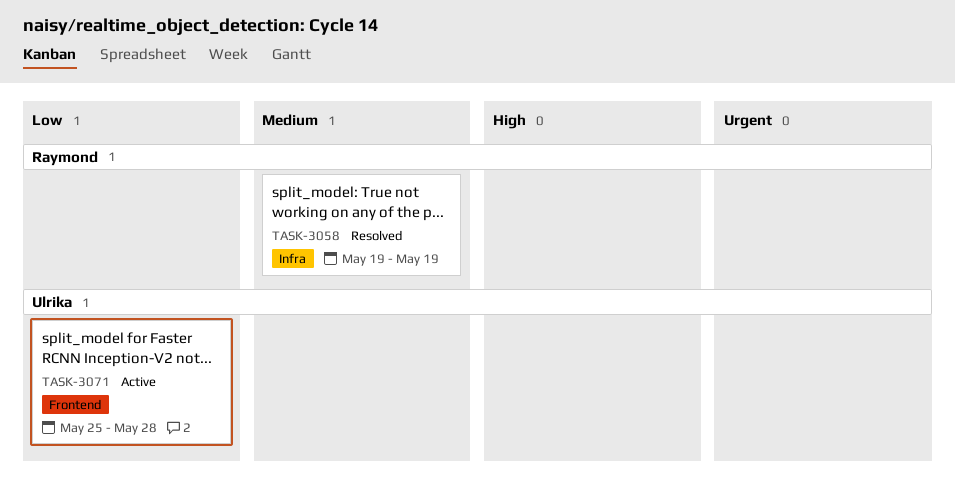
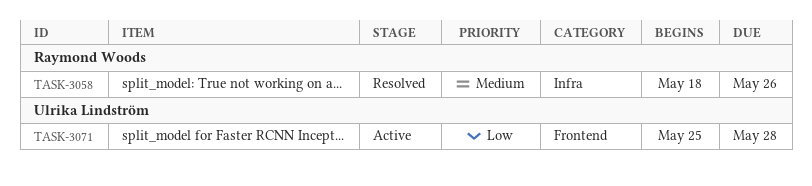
TASK-3058, start: May 19 -> May 18
TASK-3058, due: May 19 -> May 26

